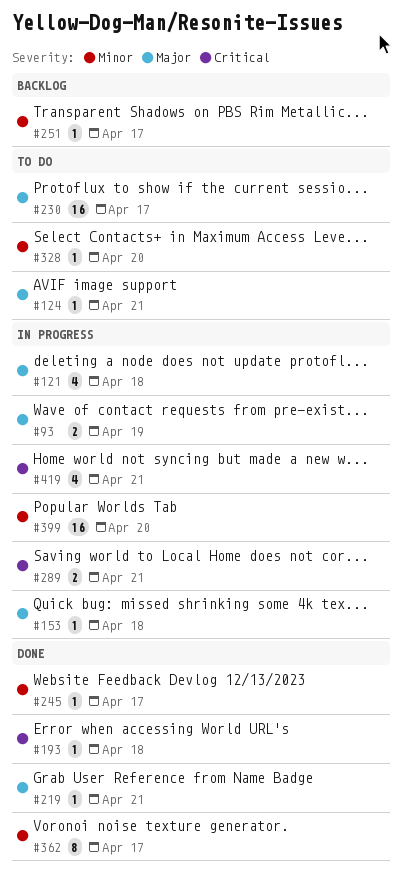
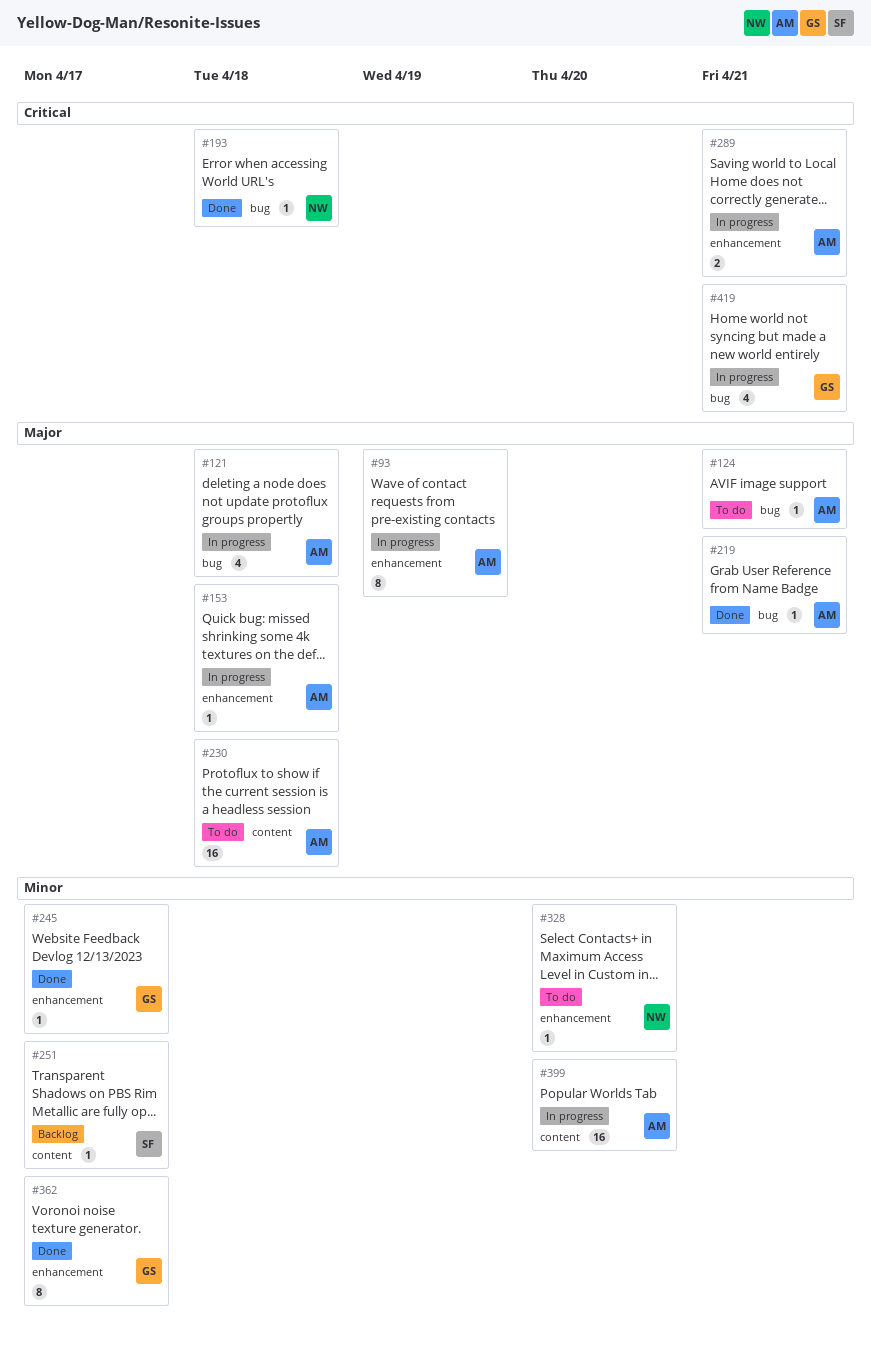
#93, estimate: 2 -> 8
#230, due: Apr 17 -> Apr 18

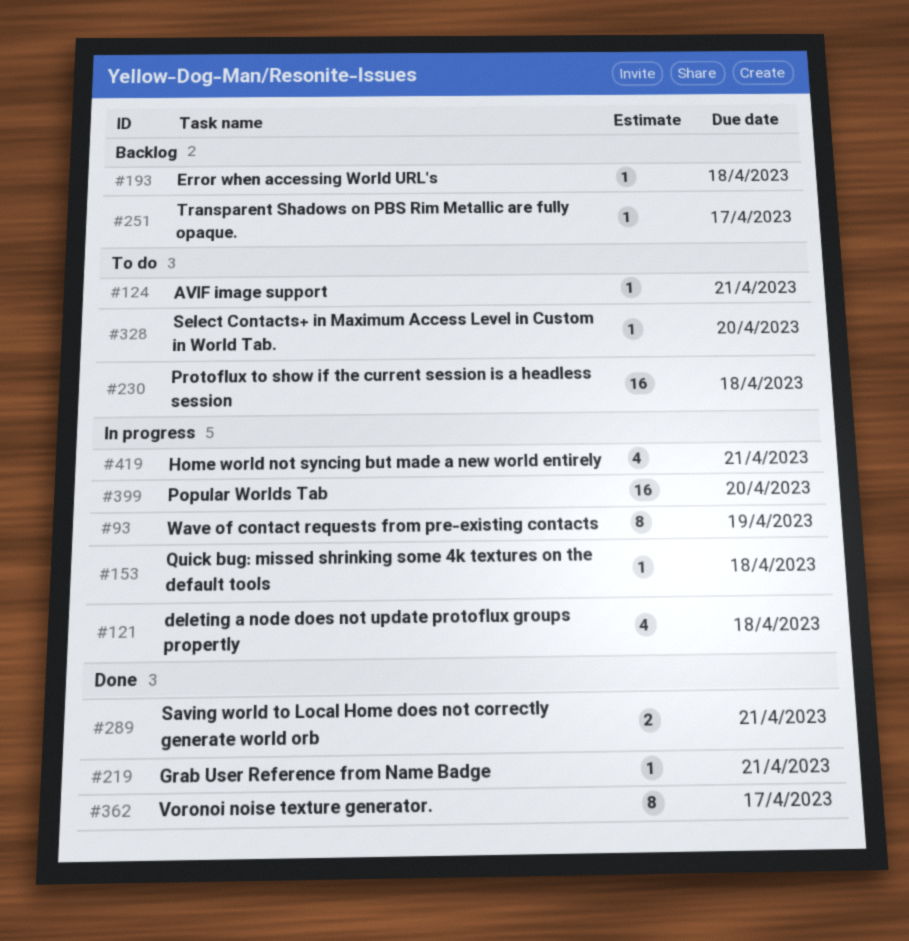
#193, status: Done -> Backlog
#245: present -> none
#289, status: In progress -> Done

